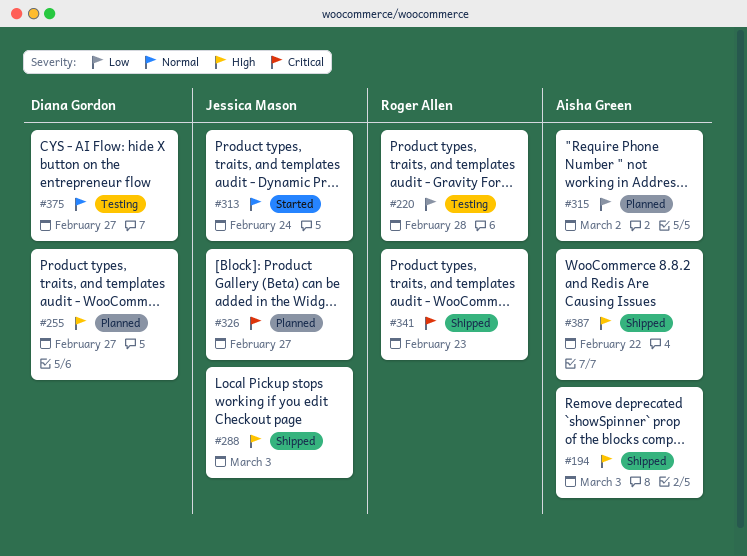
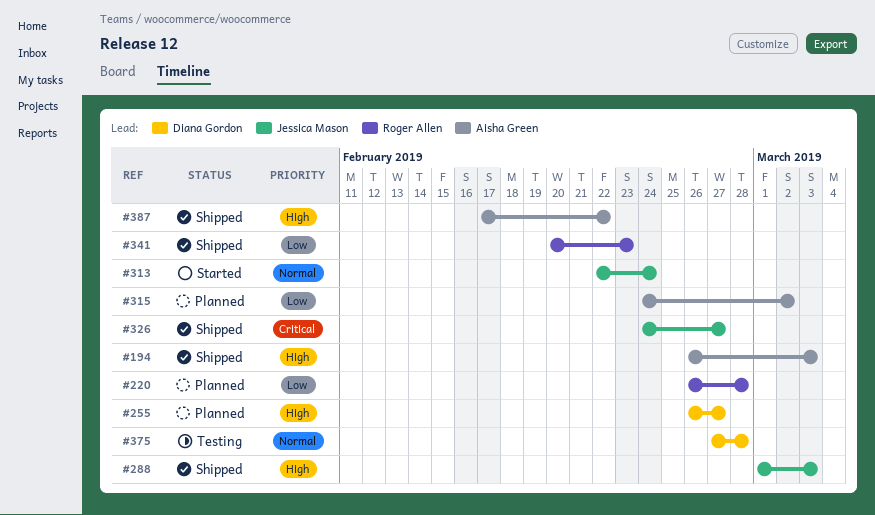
#220, status: Testing -> Planned
#326, status: Planned -> Shipped
#341, priority: Critical -> Low
#375, due: Feb 27 -> Feb 28

